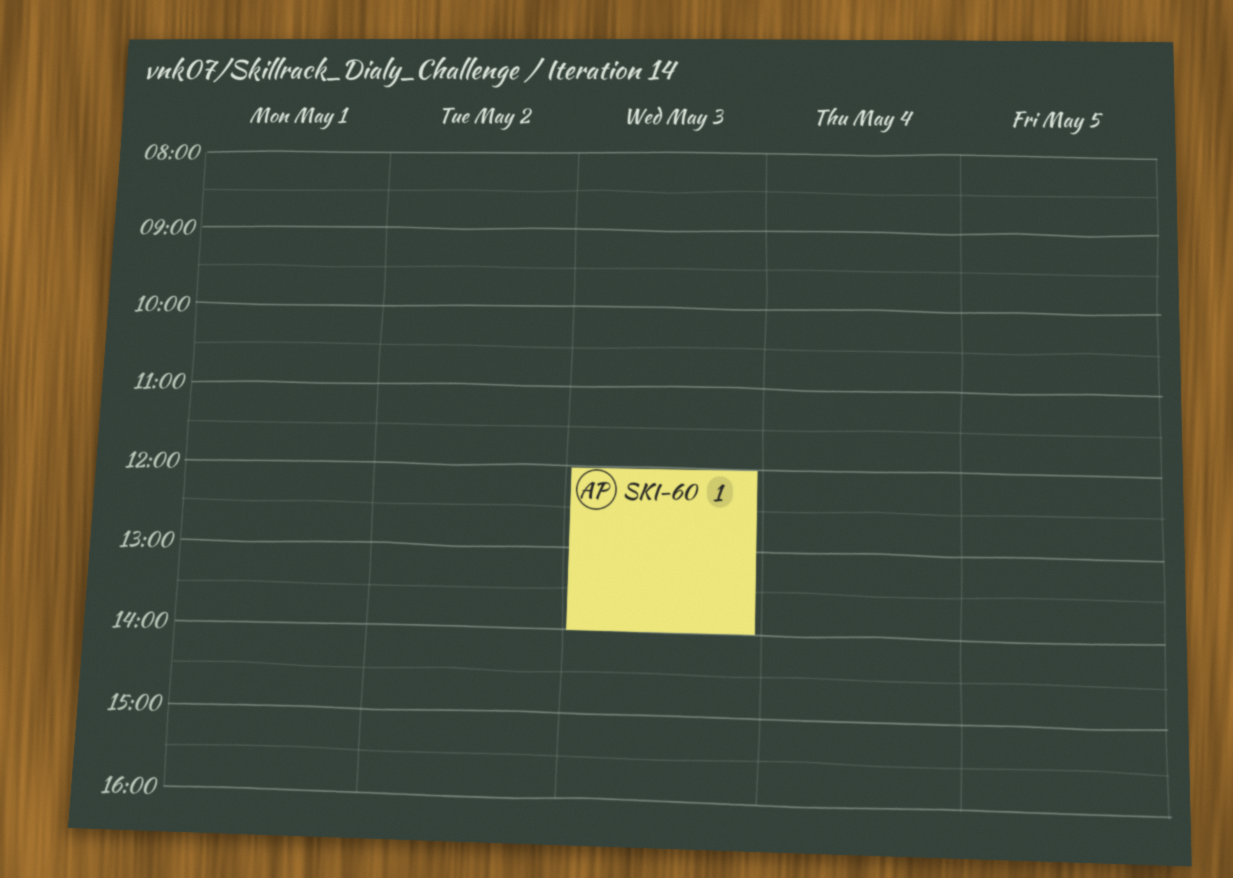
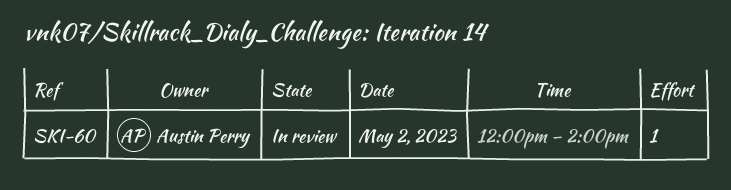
SKI-60, day: May 3 -> May 2

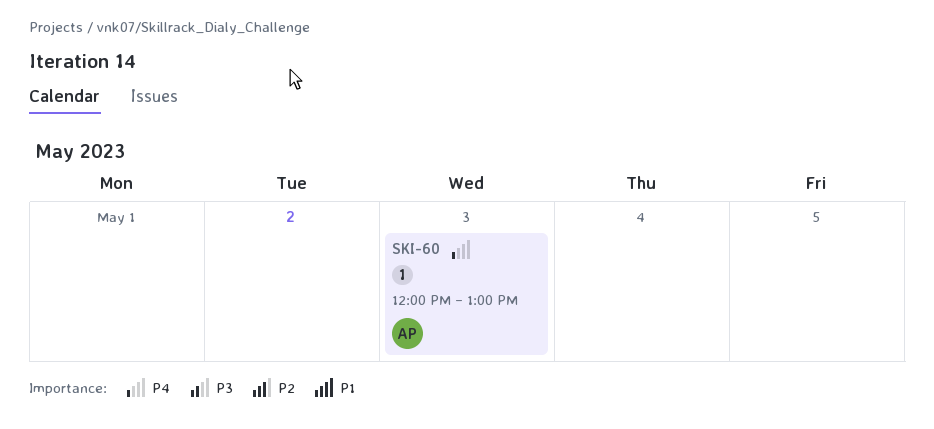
SKI-60, day: May 2 -> May 3
SKI-60, ends: 14:00 -> 13:00

